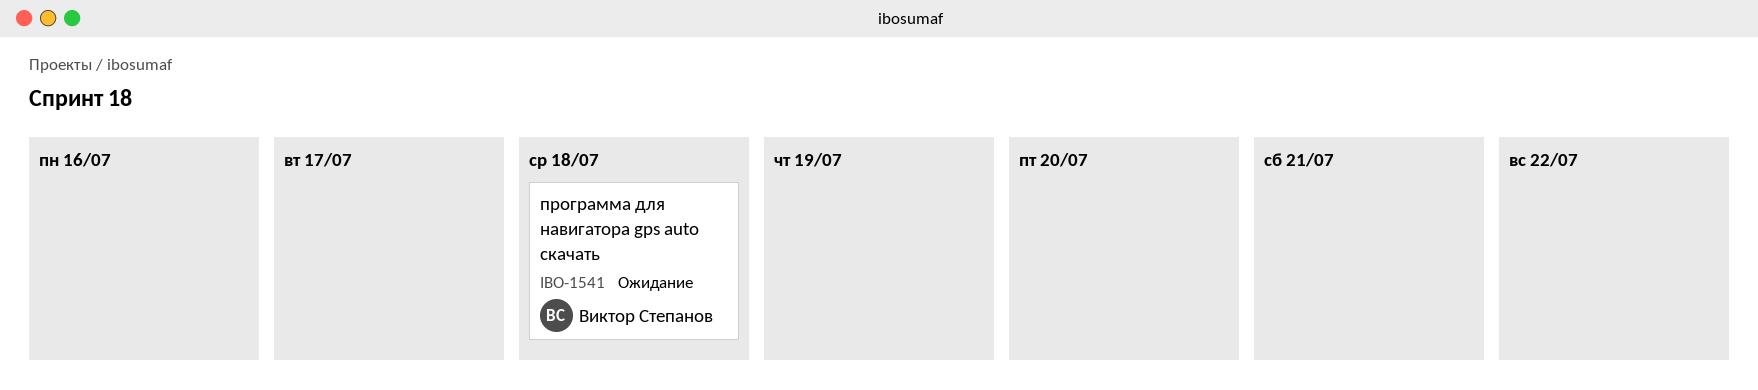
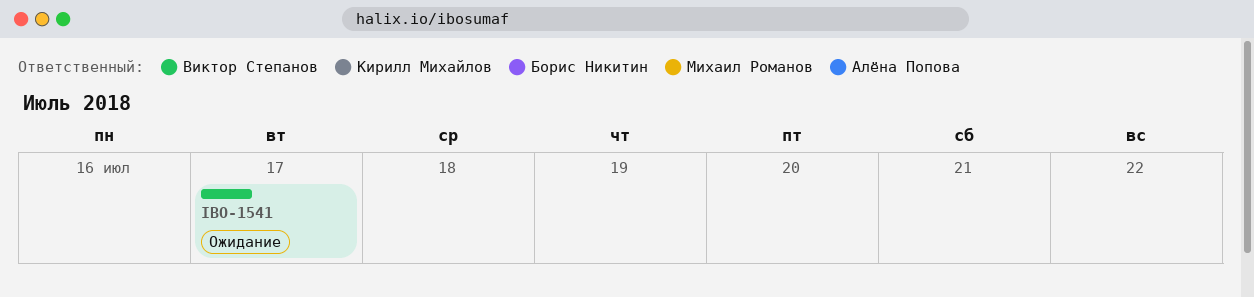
IBO-1541, due: Jul 18 -> Jul 17

